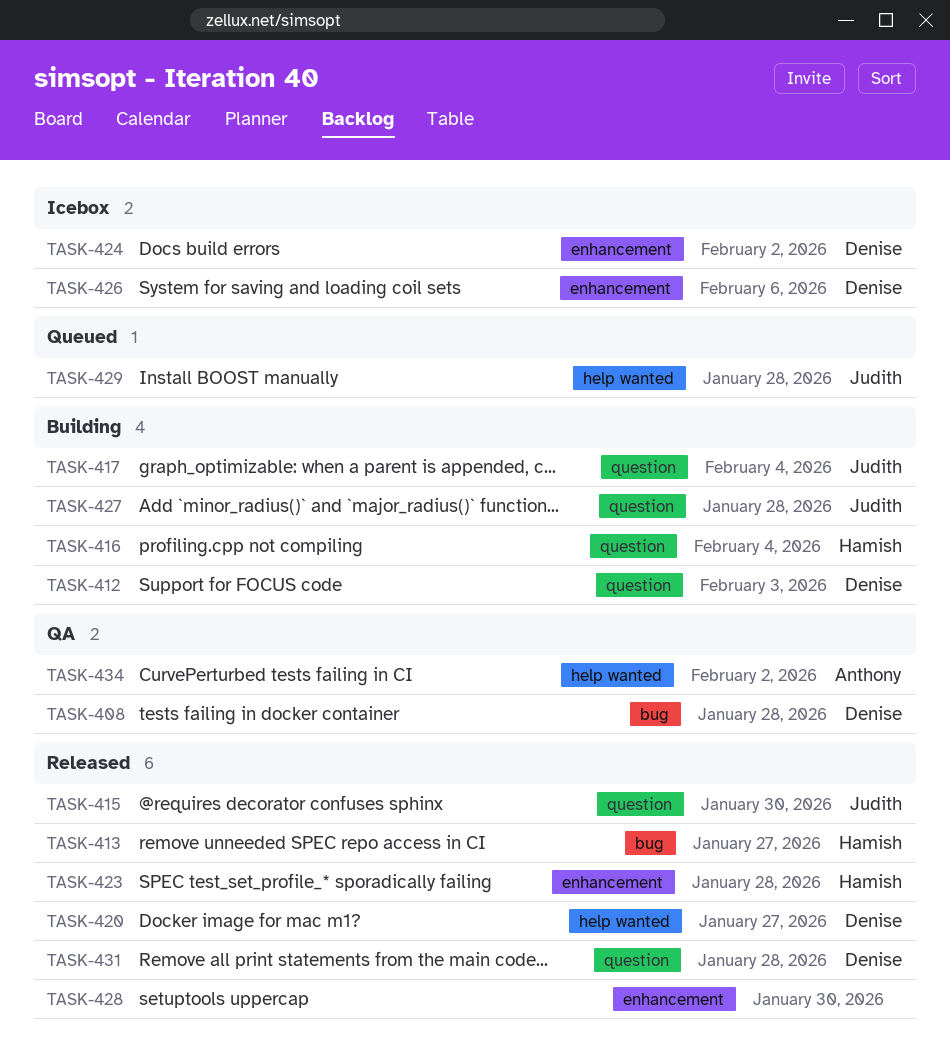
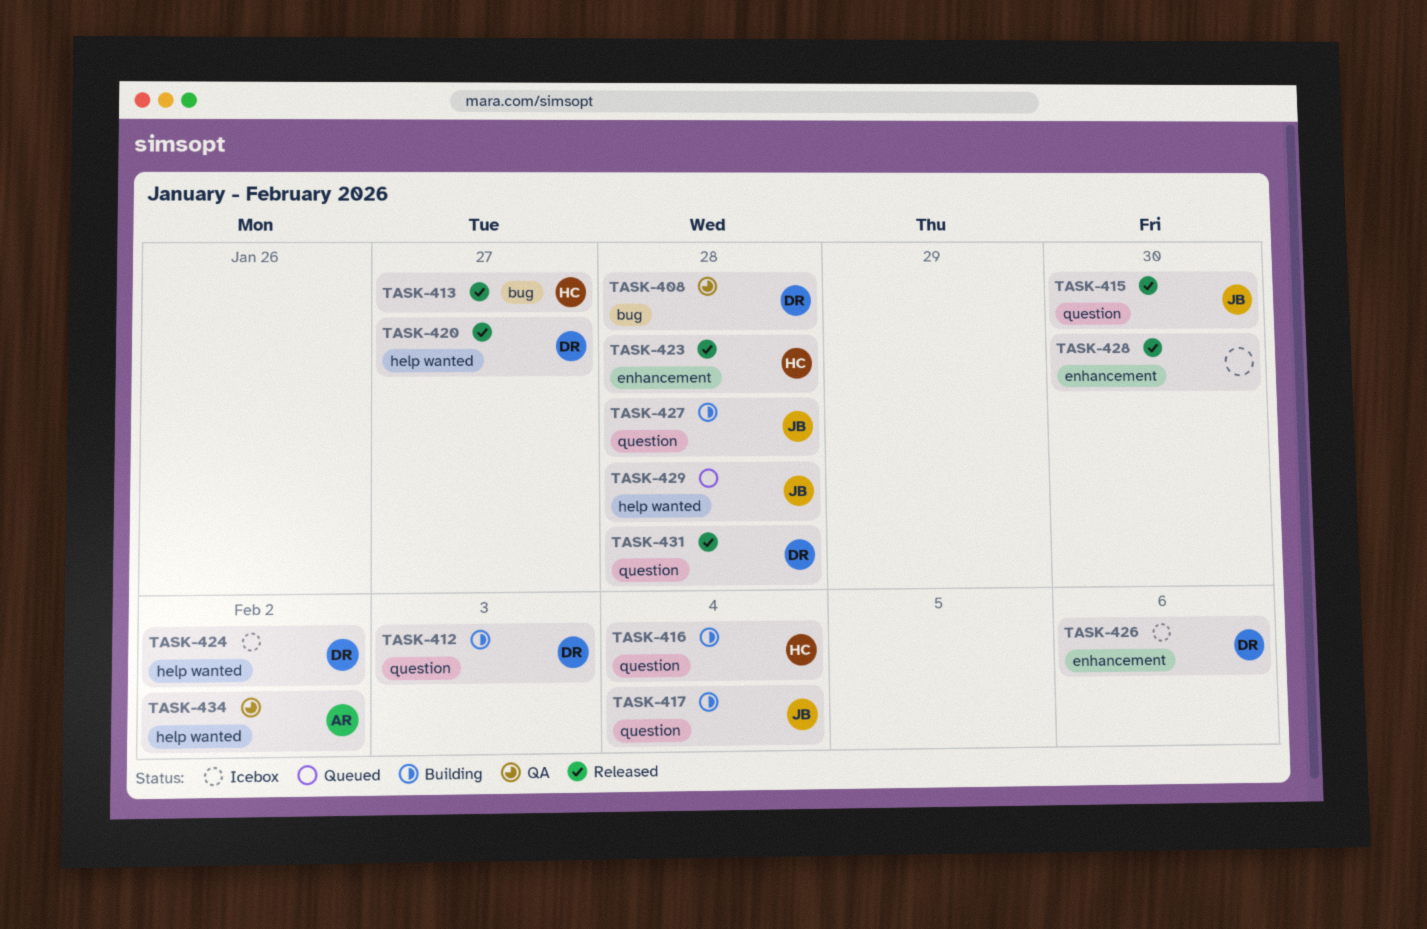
TASK-424, label: enhancement -> help wanted

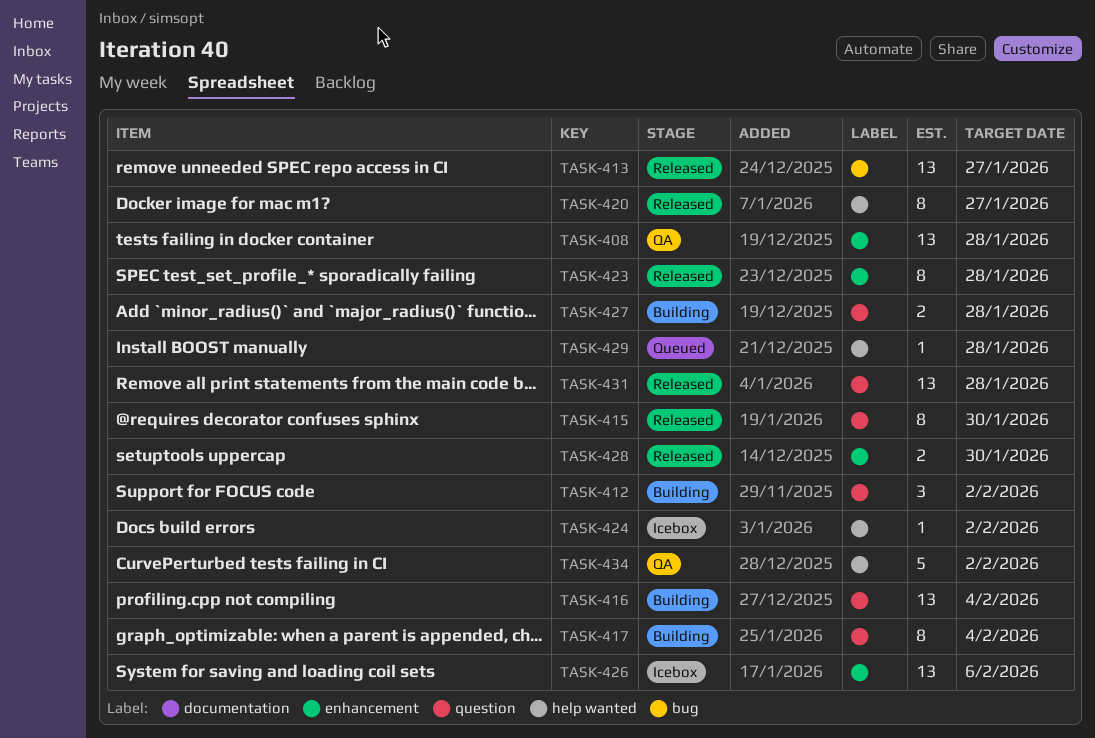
TASK-408, label: bug -> enhancement
TASK-412, due: Feb 3 -> Feb 2

